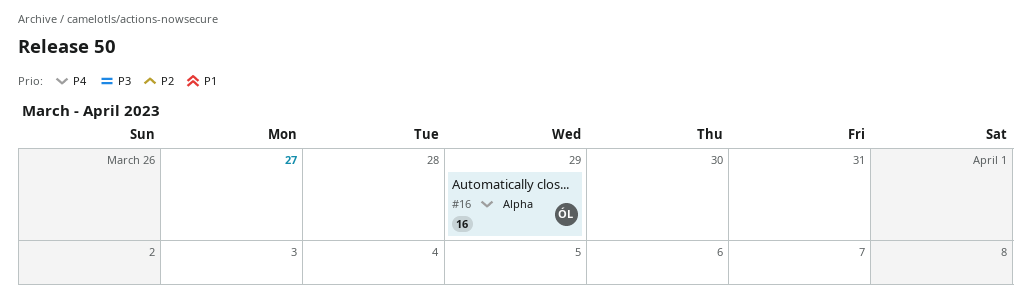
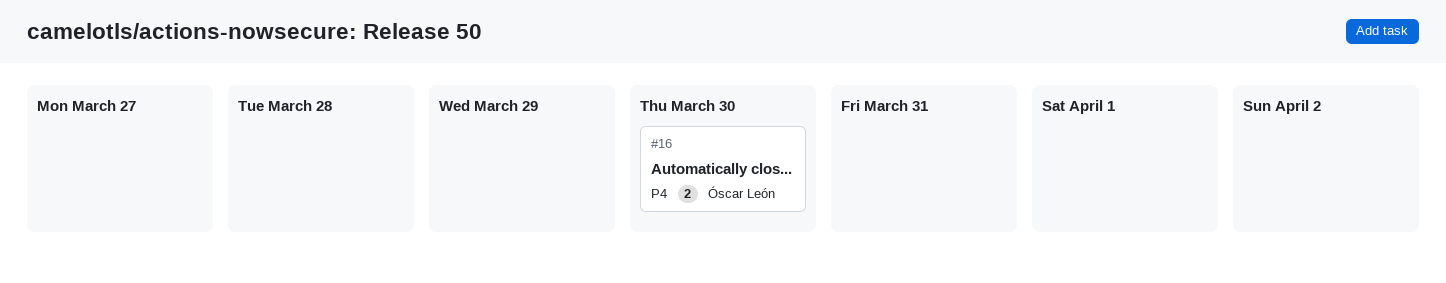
#16, estimate: 16 -> 2
#16, due: Mar 29 -> Mar 30

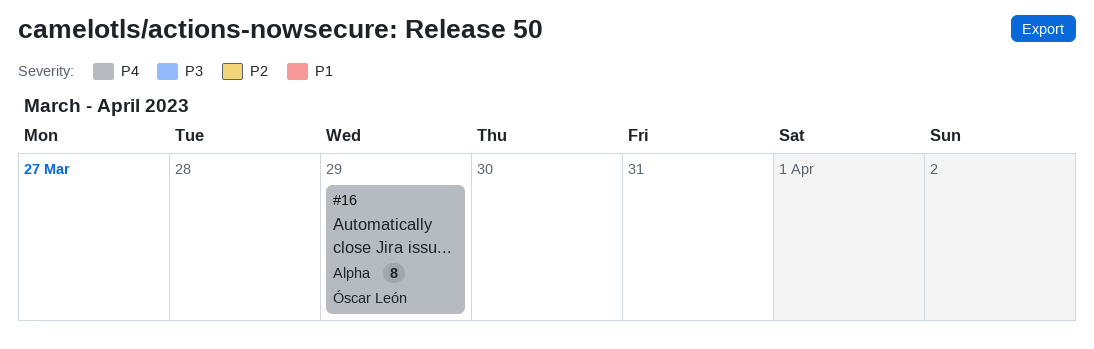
#16, estimate: 2 -> 8
#16, due: Mar 30 -> Mar 29

